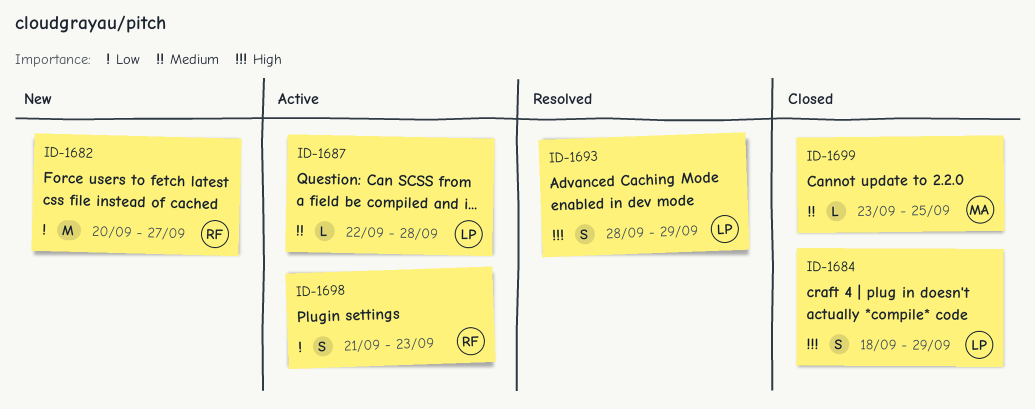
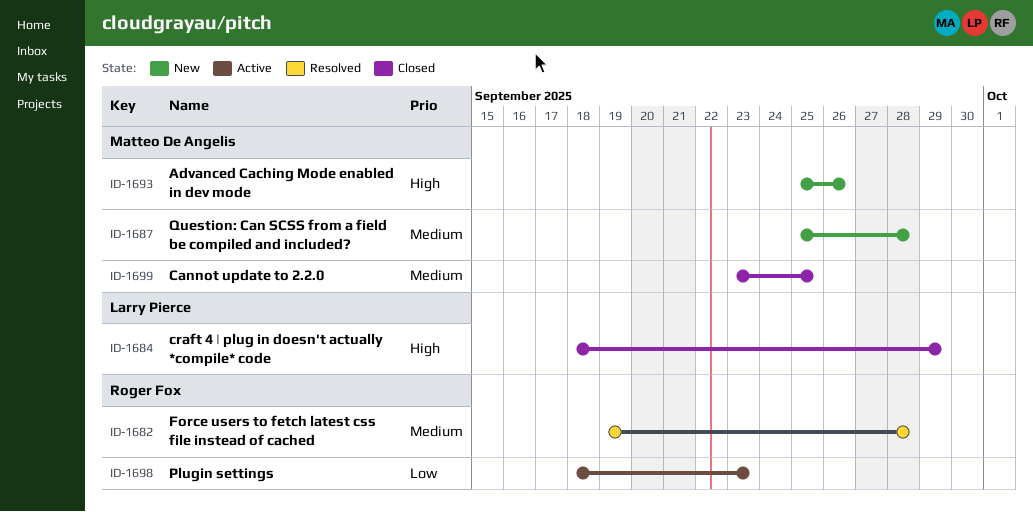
ID-1682, status: New -> Resolved
ID-1682, priority: Low -> Medium
ID-1682, start: Sep 20 -> Sep 19
ID-1682, due: Sep 27 -> Sep 28
ID-1687, status: Active -> New
ID-1687, owner: Larry Pierce -> Matteo De Angelis
ID-1687, start: Sep 22 -> Sep 25
ID-1693, status: Resolved -> New
ID-1693, owner: Larry Pierce -> Matteo De Angelis
ID-1693, start: Sep 28 -> Sep 25
ID-1693, due: Sep 29 -> Sep 26
ID-1698, start: Sep 21 -> Sep 18

